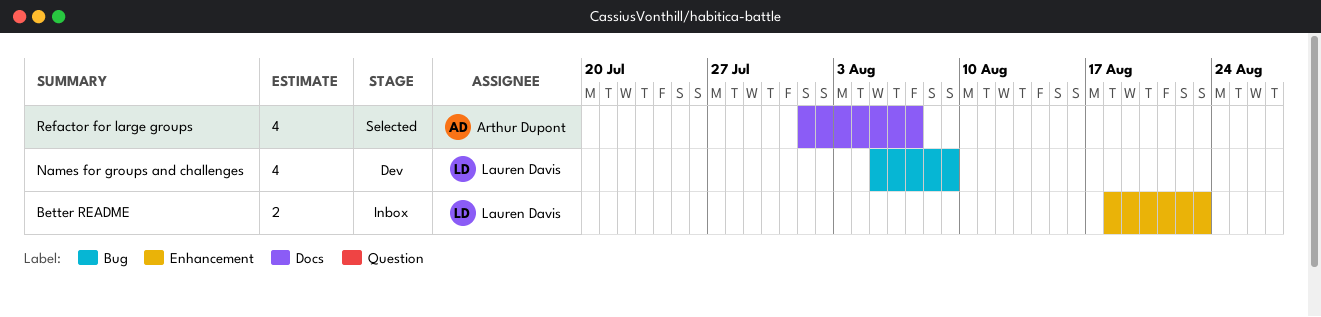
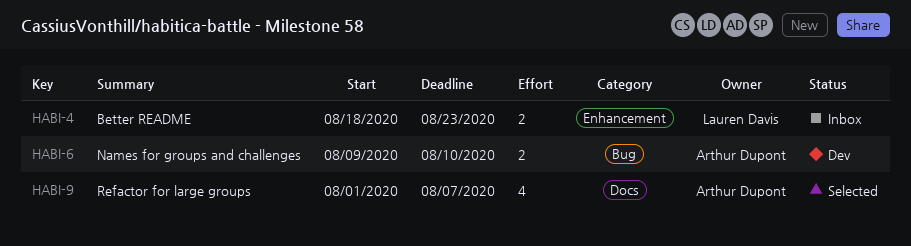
Names for groups and challenges, owner: Lauren Davis -> Arthur Dupont
Names for groups and challenges, estimate: 4 -> 2
Names for groups and challenges, start: Aug 5 -> Aug 9
Names for groups and challenges, due: Aug 9 -> Aug 10

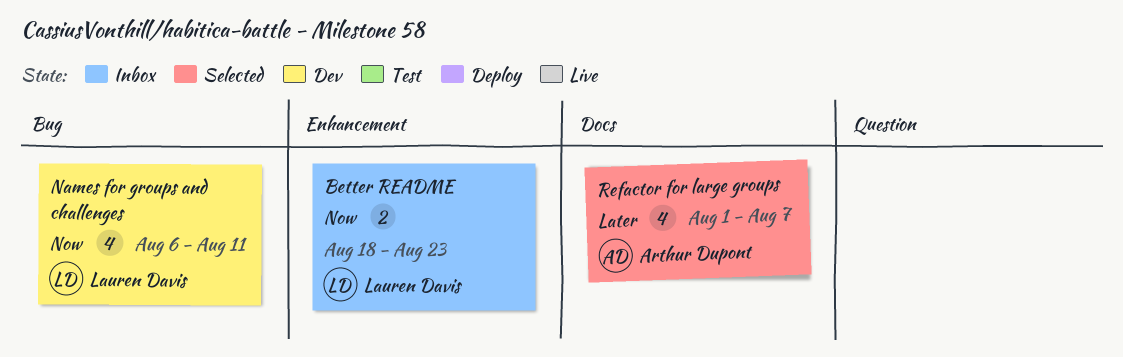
Names for groups and challenges, owner: Arthur Dupont -> Lauren Davis
Names for groups and challenges, estimate: 2 -> 4
Names for groups and challenges, start: Aug 9 -> Aug 6
Names for groups and challenges, due: Aug 10 -> Aug 11

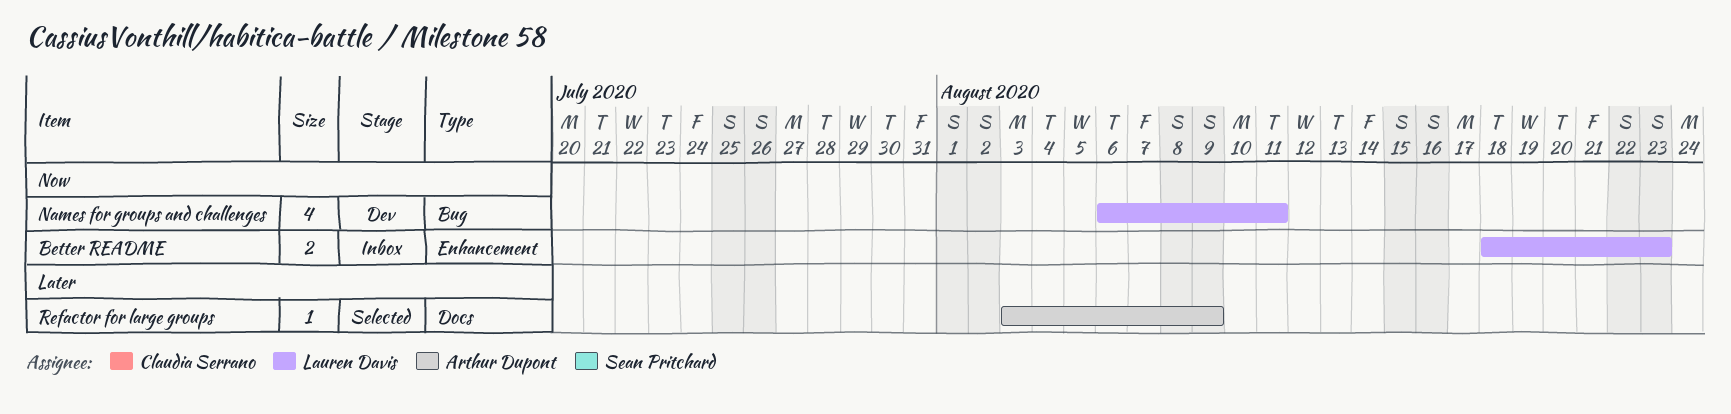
Refactor for large groups, estimate: 4 -> 1
Refactor for large groups, start: Aug 1 -> Aug 3
Refactor for large groups, due: Aug 7 -> Aug 9

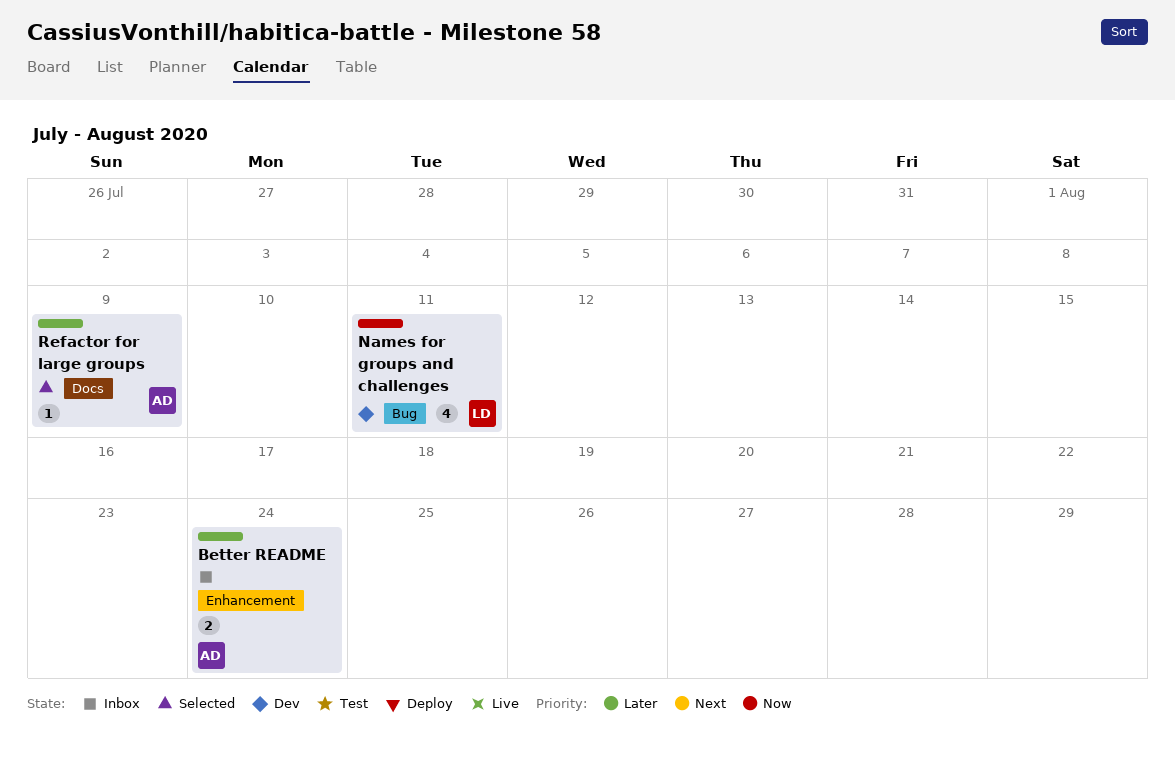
Better README, owner: Lauren Davis -> Arthur Dupont
Better README, priority: Now -> Later
Better README, due: Aug 23 -> Aug 24

